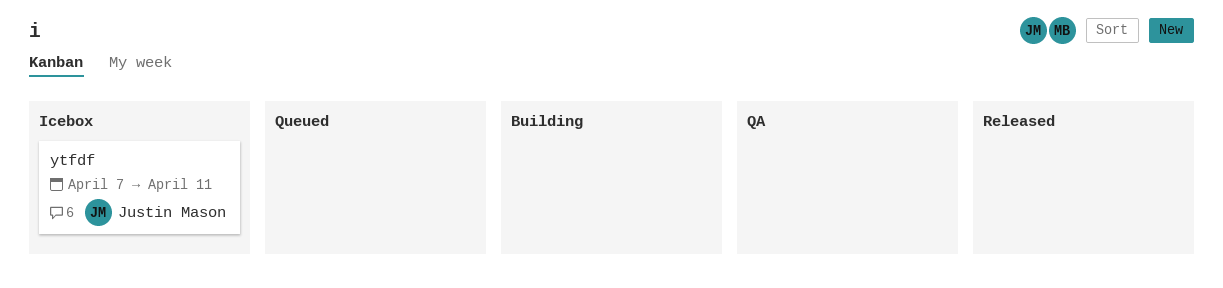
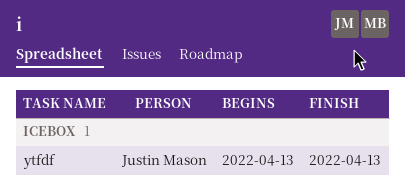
ytfdf, start: Apr 7 -> Apr 13
ytfdf, due: Apr 11 -> Apr 13

